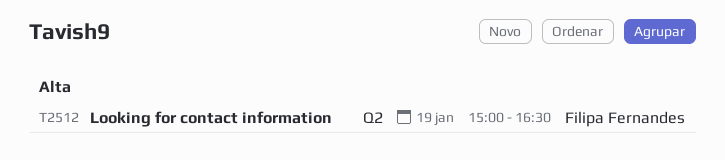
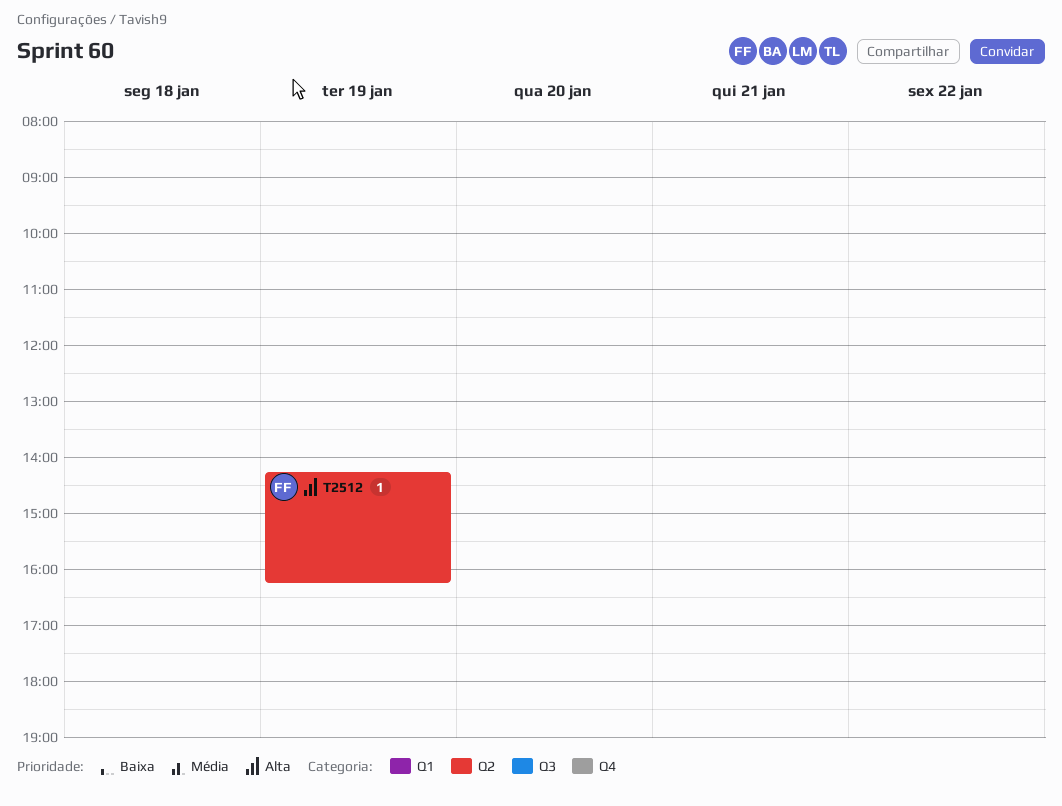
T2512, begins: 15:00 -> 14:15
T2512, ends: 16:30 -> 16:15

